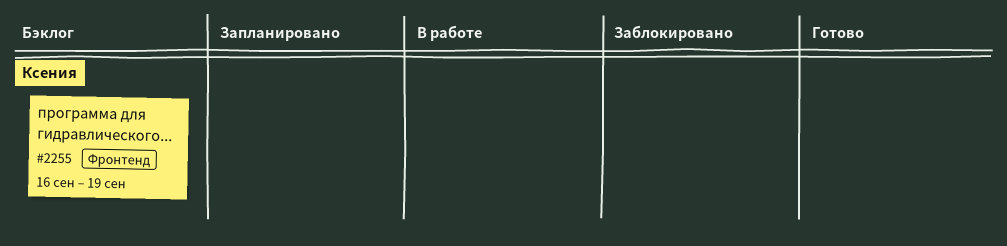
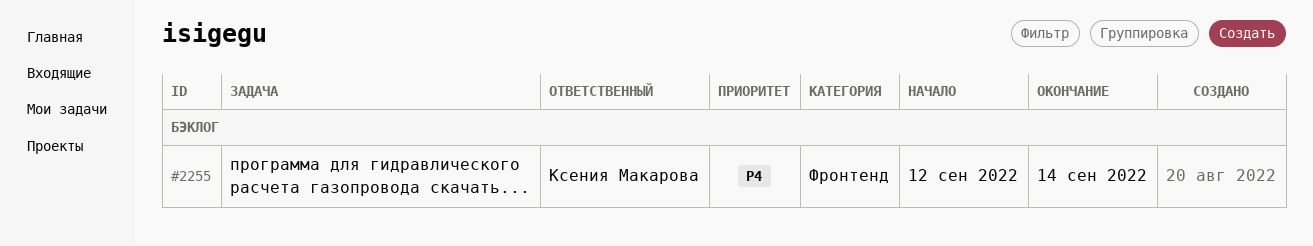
#2255, start: Sep 16 -> Sep 12
#2255, due: Sep 19 -> Sep 14

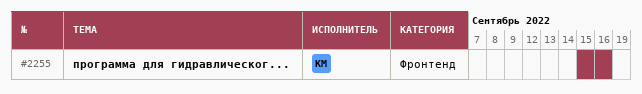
#2255, start: Sep 12 -> Sep 15
#2255, due: Sep 14 -> Sep 16

